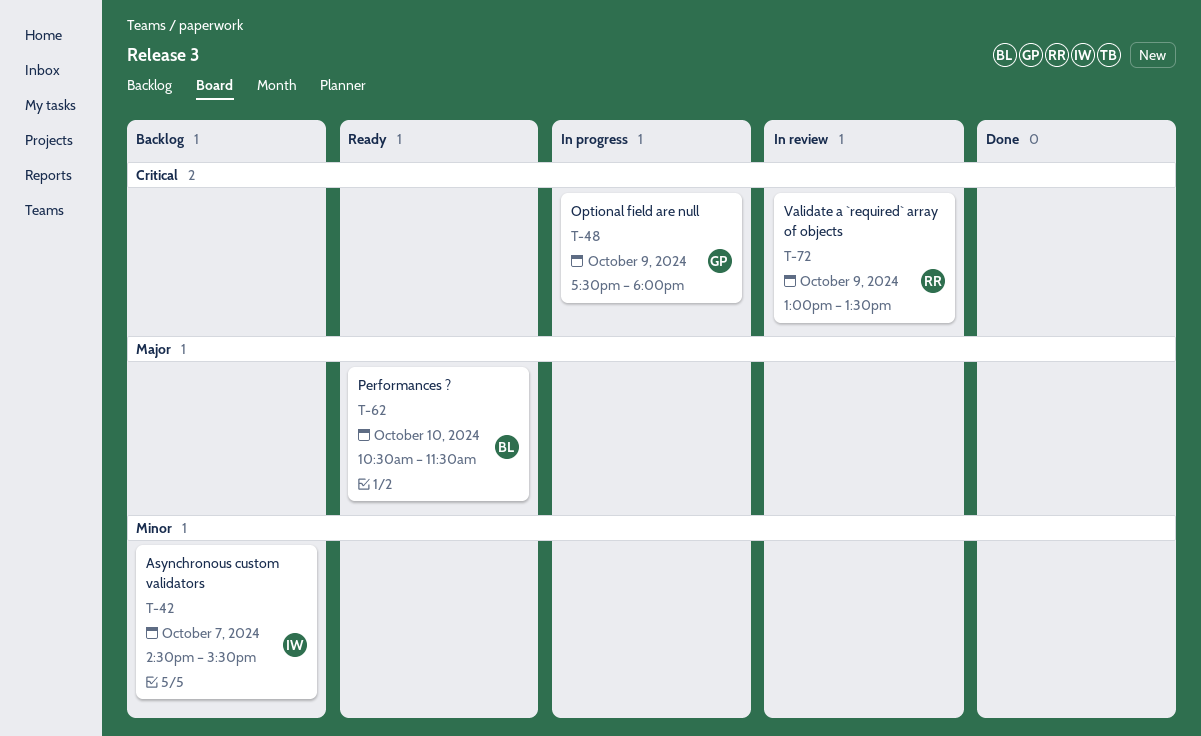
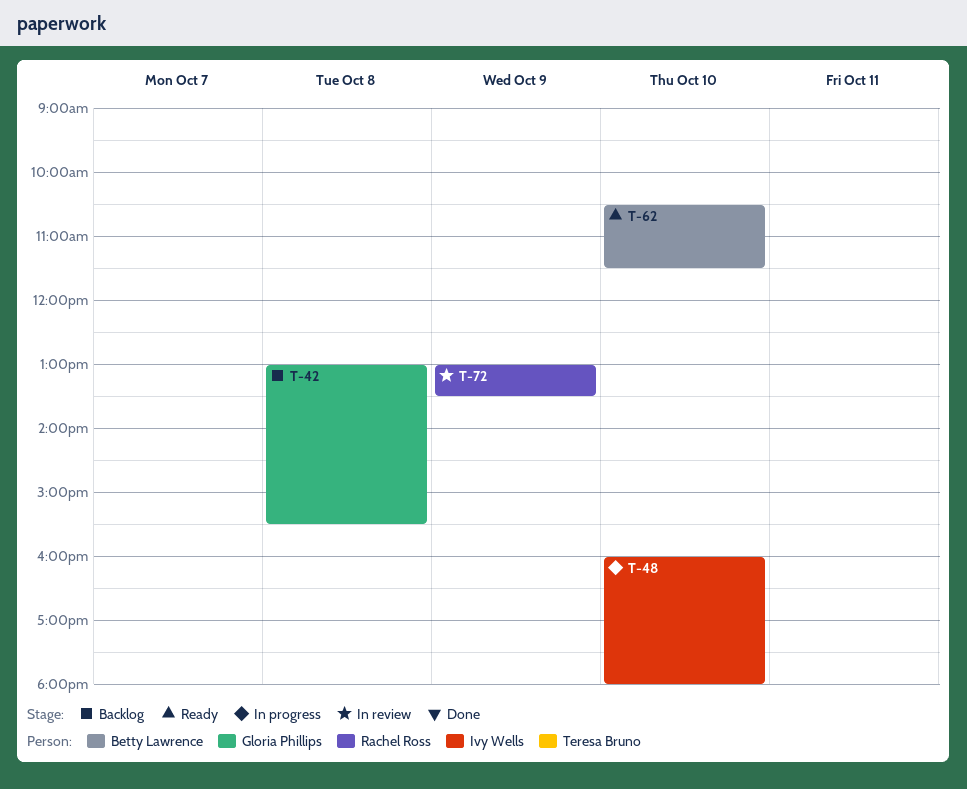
T-42, owner: Ivy Wells -> Gloria Phillips
T-42, day: Oct 7 -> Oct 8
T-42, begins: 14:30 -> 13:00
T-48, owner: Gloria Phillips -> Ivy Wells
T-48, day: Oct 9 -> Oct 10
T-48, begins: 17:30 -> 16:00

